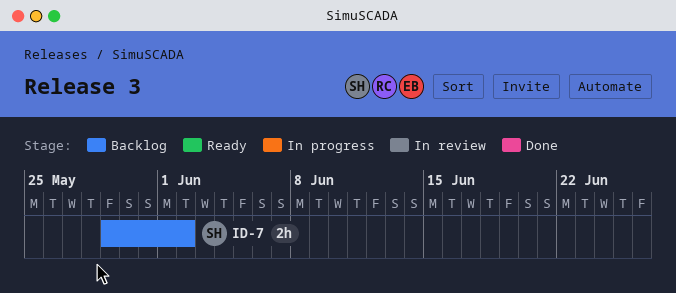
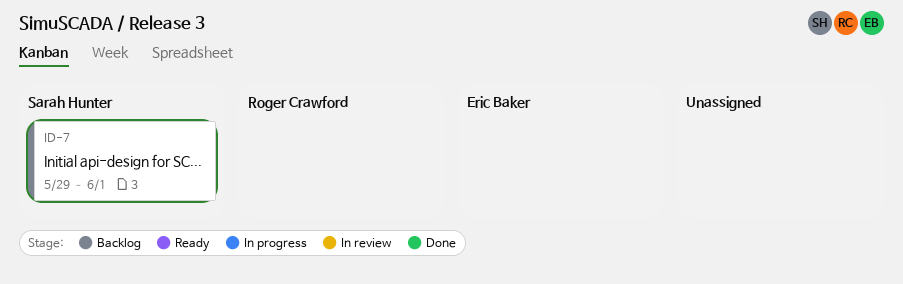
ID-7, due: Jun 2 -> Jun 1

